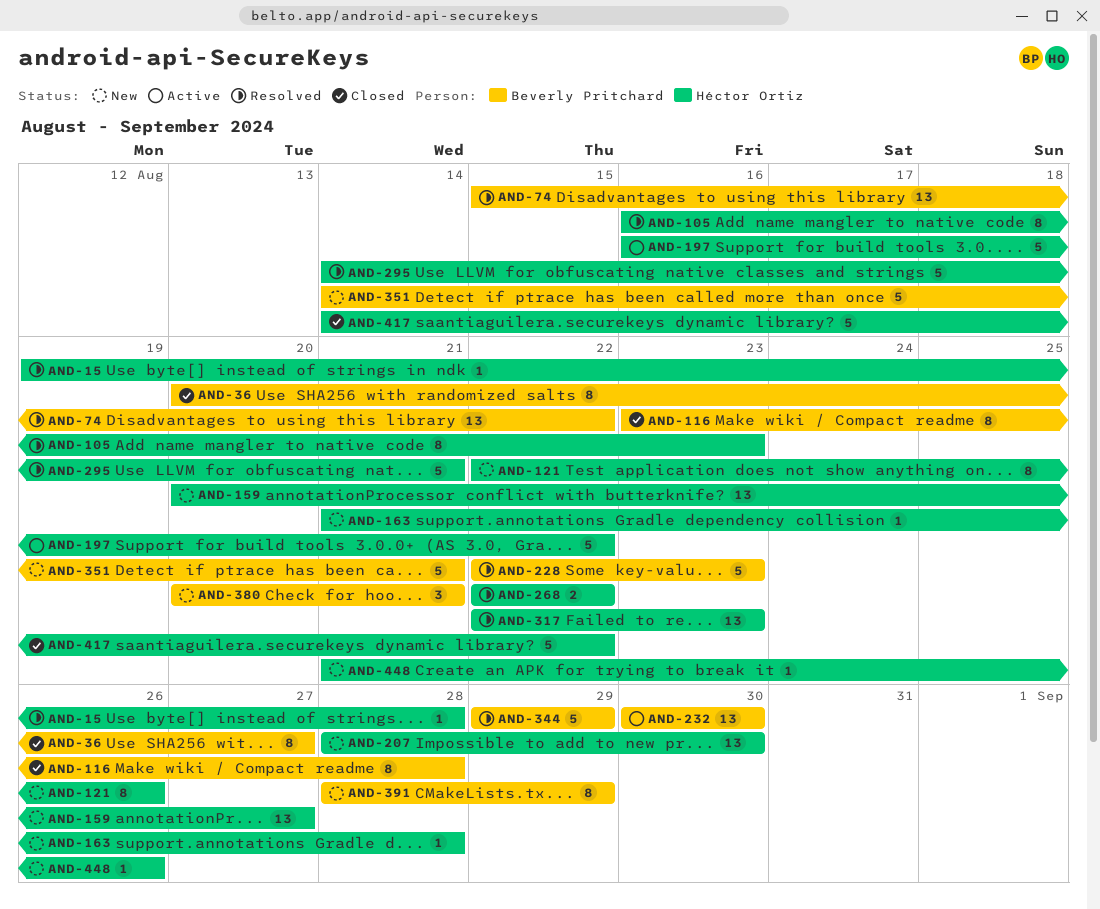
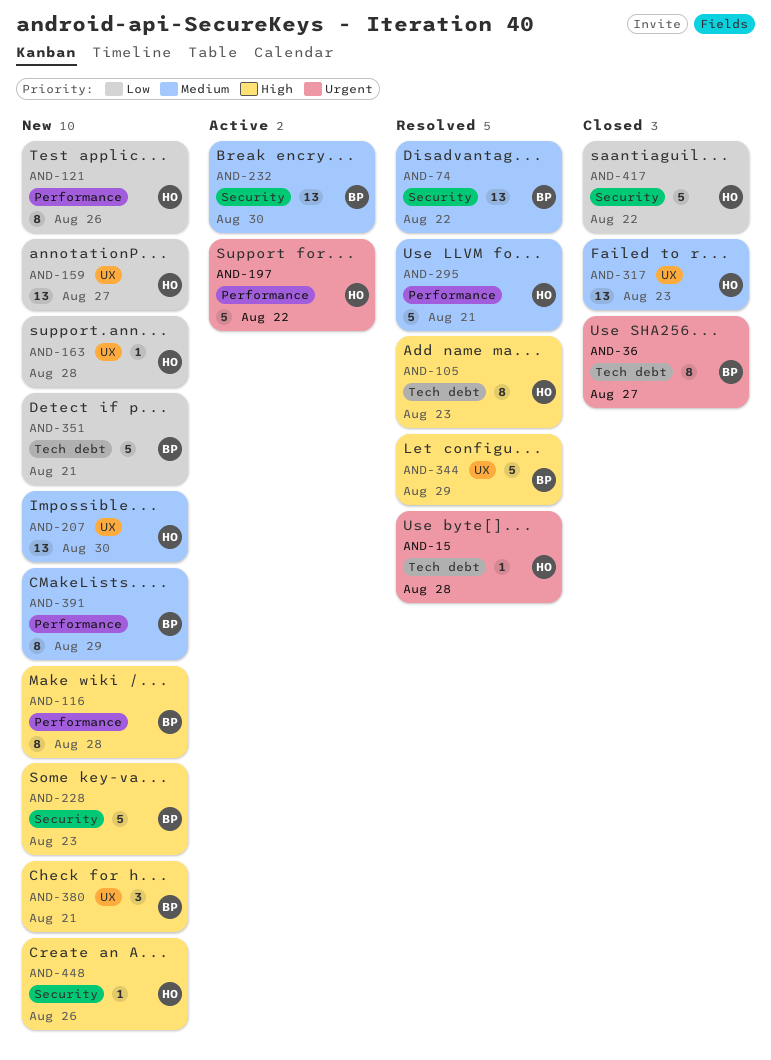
AND-116, status: Closed -> New
AND-228, status: Resolved -> New
AND-268: present -> none
AND-317, status: Resolved -> Closed

